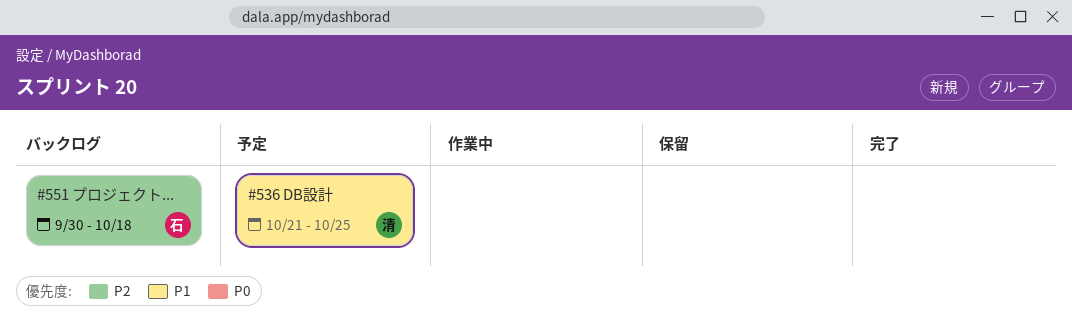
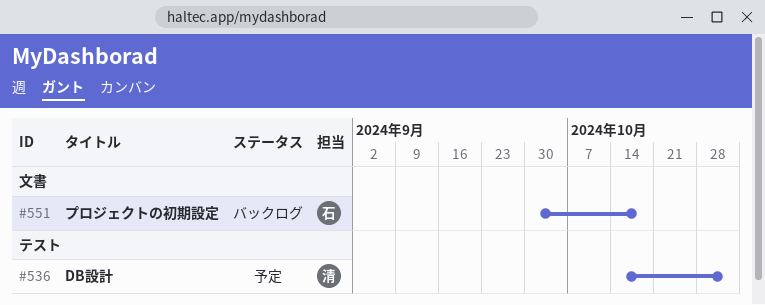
#536, start: Oct 21 -> Oct 14
#536, due: Oct 25 -> Nov 1

